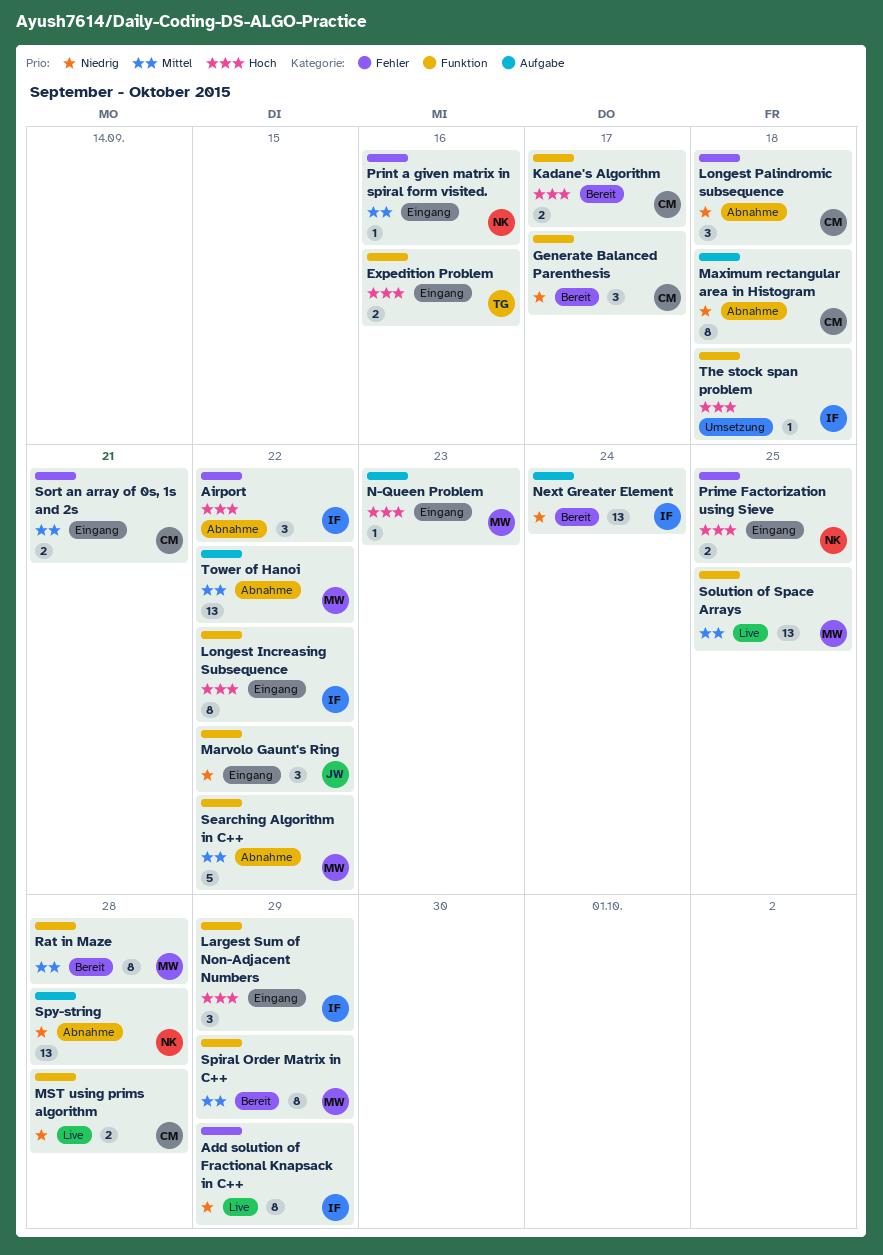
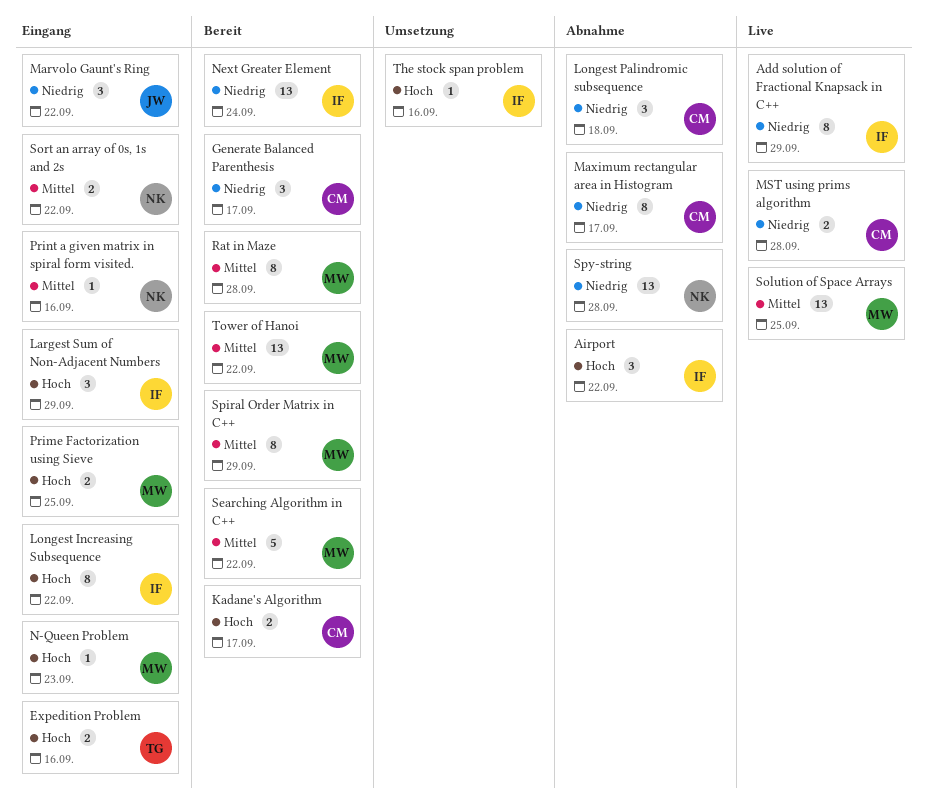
Maximum rectangular area in Histogram, due: Sep 18 -> Sep 17
Prime Factorization using Sieve, owner: NK -> MW
Searching Algorithm in C++, status: Abnahme -> Bereit
Sort an array of 0s, 1s and 2s, owner: CM -> NK
Sort an array of 0s, 1s and 2s, due: Sep 21 -> Sep 22
The stock span problem, due: Sep 18 -> Sep 16
Tower of Hanoi, status: Abnahme -> Bereit

